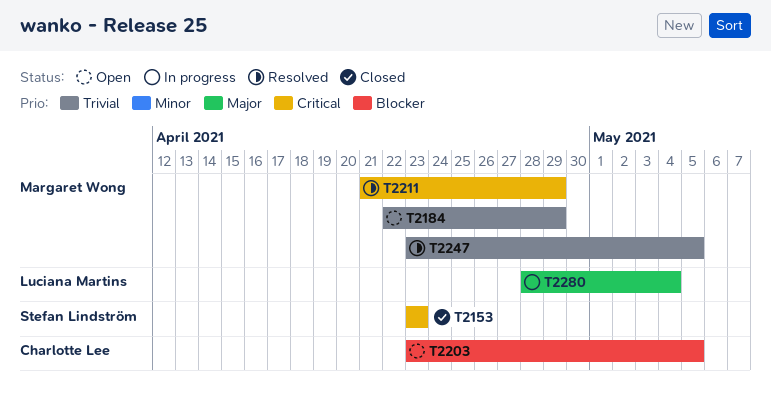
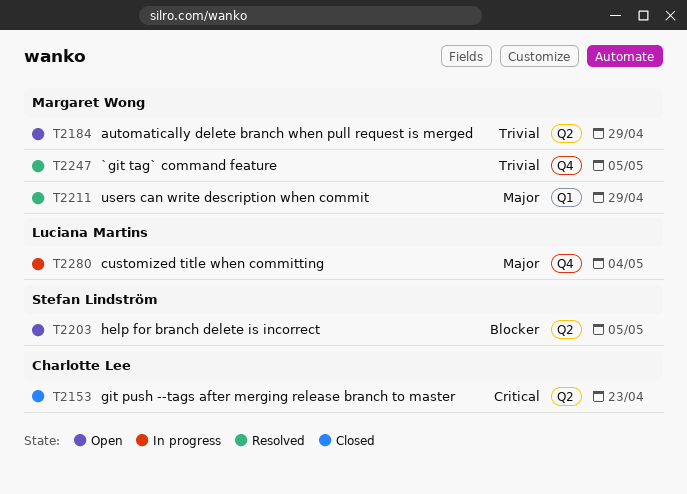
T2153, owner: Stefan Lindström -> Charlotte Lee
T2203, owner: Charlotte Lee -> Stefan Lindström
T2211, priority: Critical -> Major

